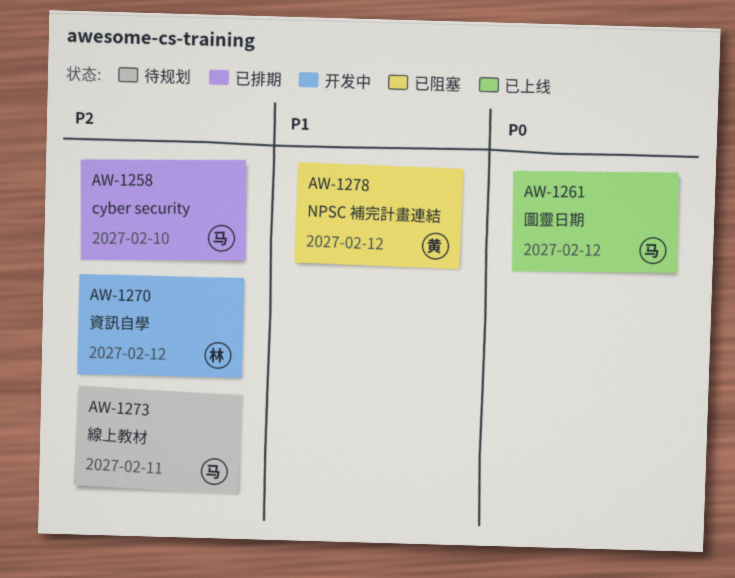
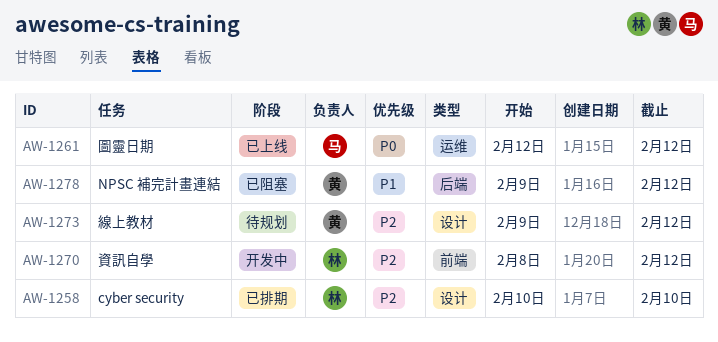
AW-1258, owner: 马 -> 林
AW-1273, owner: 马 -> 黄
AW-1273, due: Feb 11 -> Feb 12

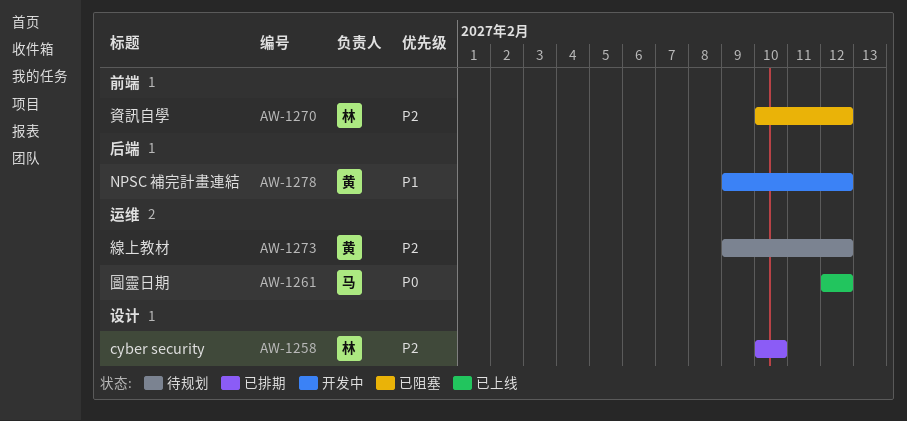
AW-1270, status: 开发中 -> 已阻塞
AW-1270, start: Feb 8 -> Feb 10
AW-1273, label: 设计 -> 运维
AW-1278, status: 已阻塞 -> 开发中

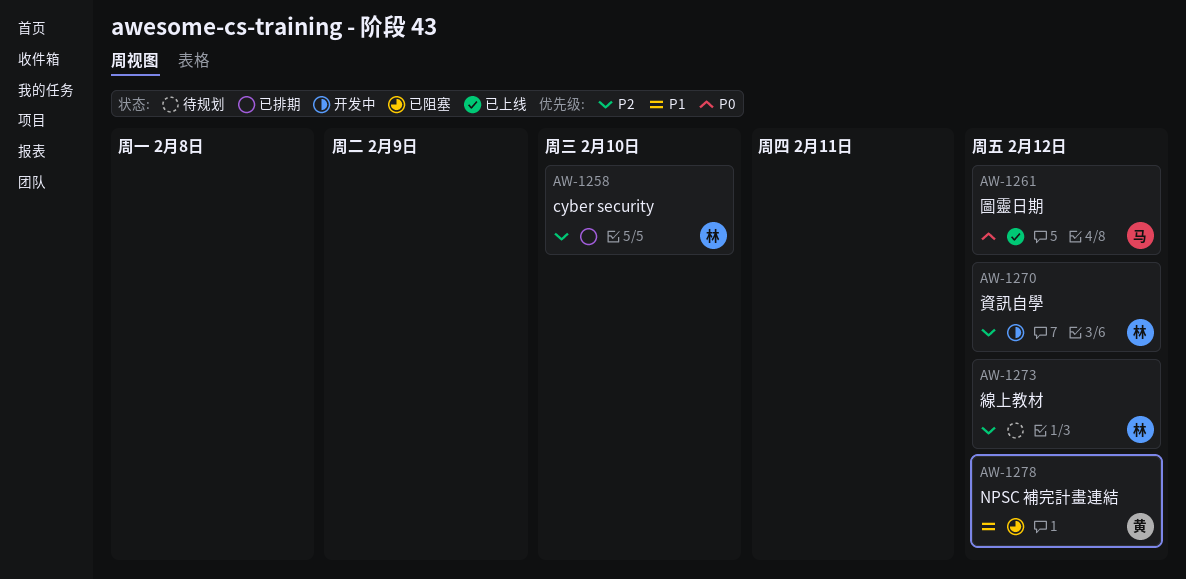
AW-1270, status: 已阻塞 -> 开发中
AW-1273, owner: 黄 -> 林
AW-1278, status: 开发中 -> 已阻塞

